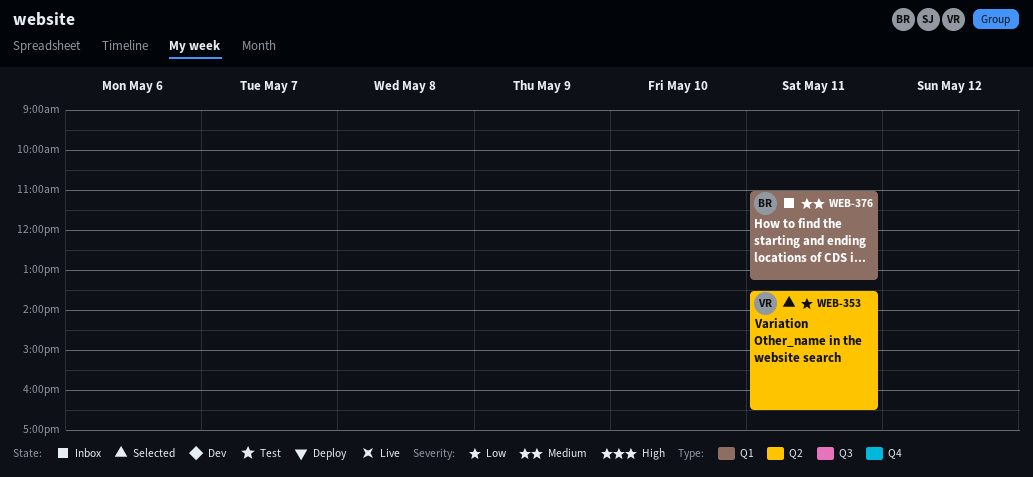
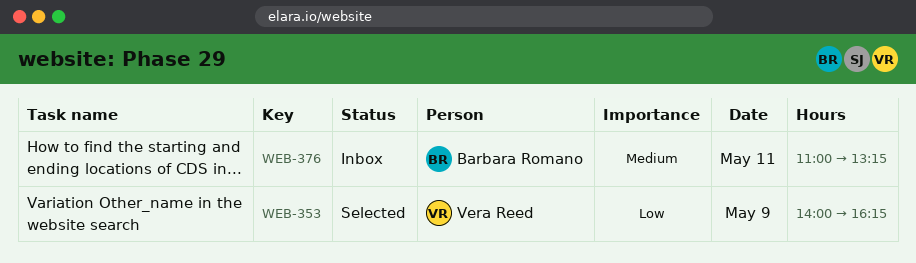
WEB-353, day: May 11 -> May 9
WEB-353, begins: 13:30 -> 14:00
WEB-353, ends: 16:30 -> 16:15

